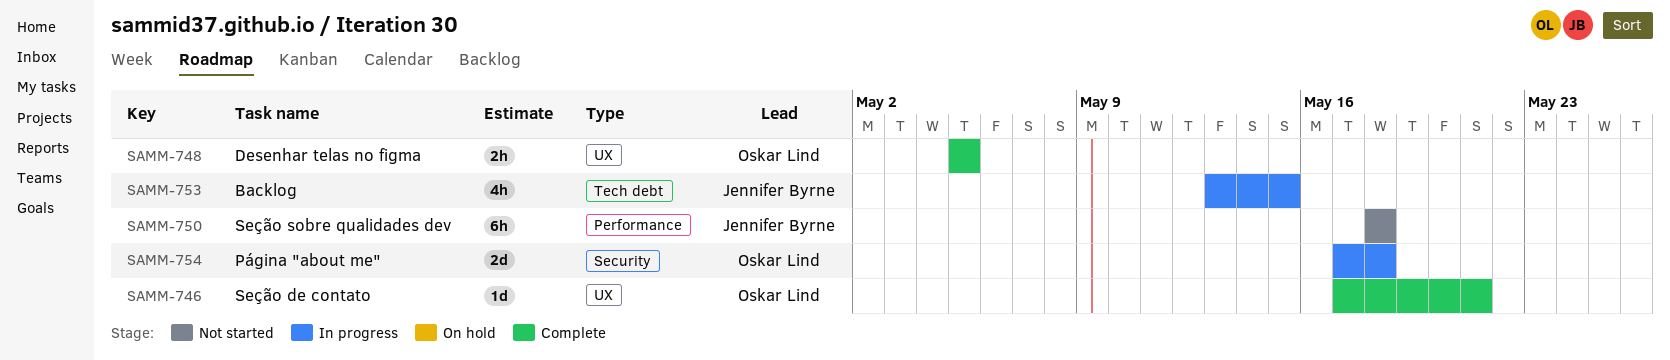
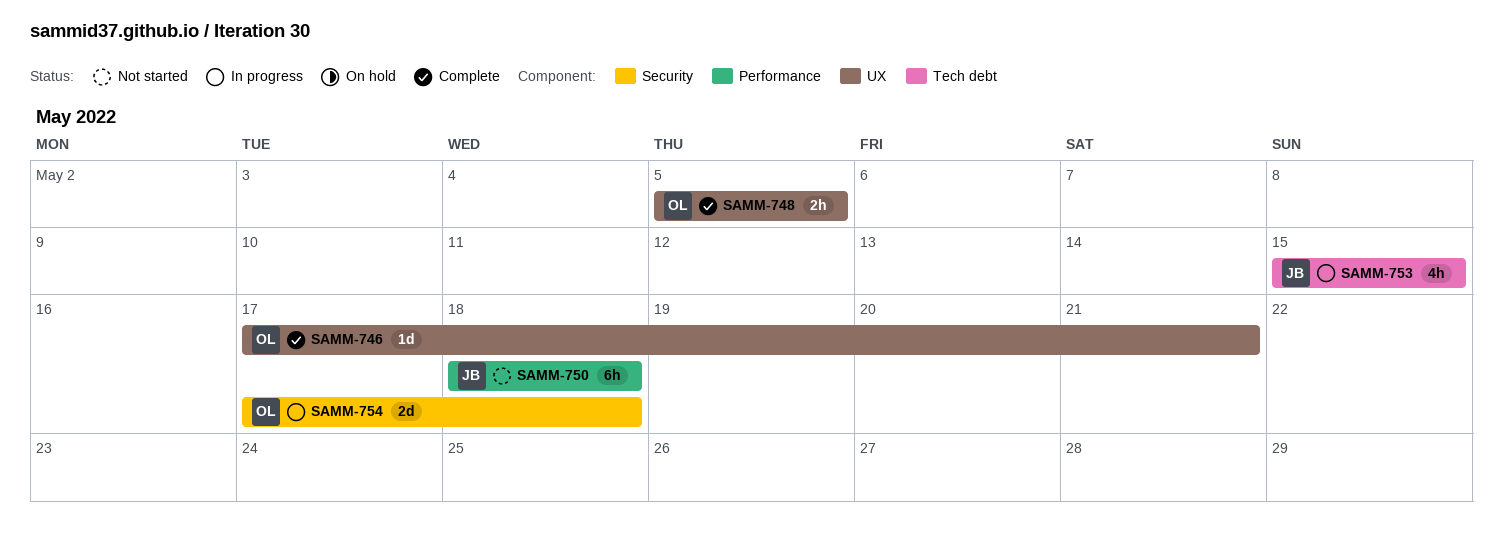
SAMM-753, start: May 13 -> May 15

